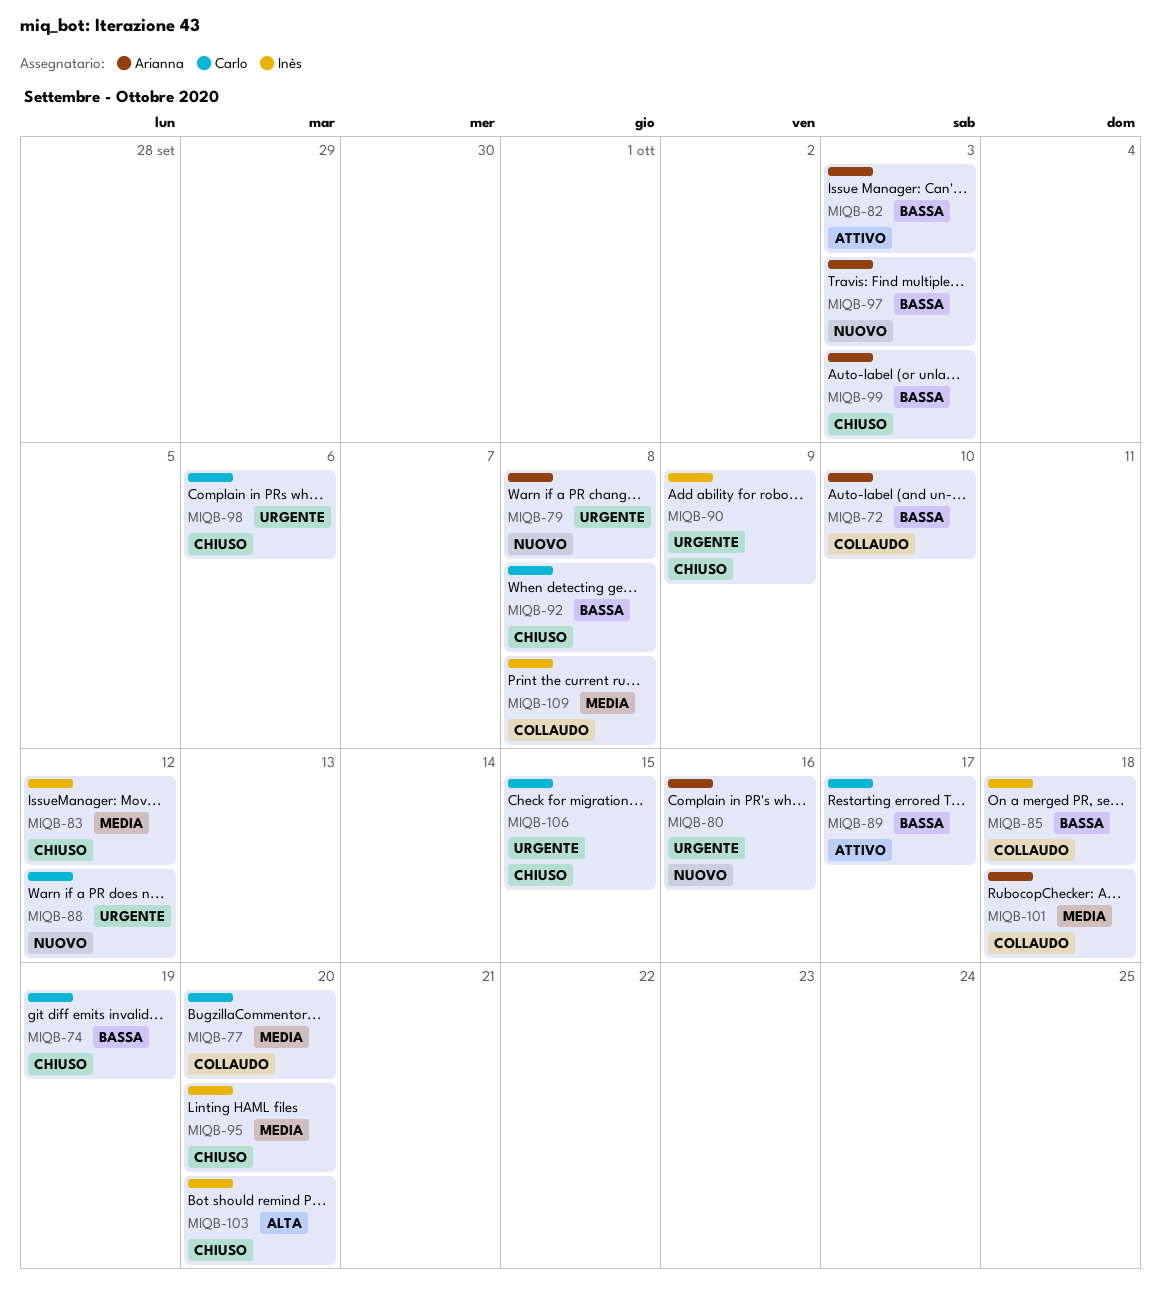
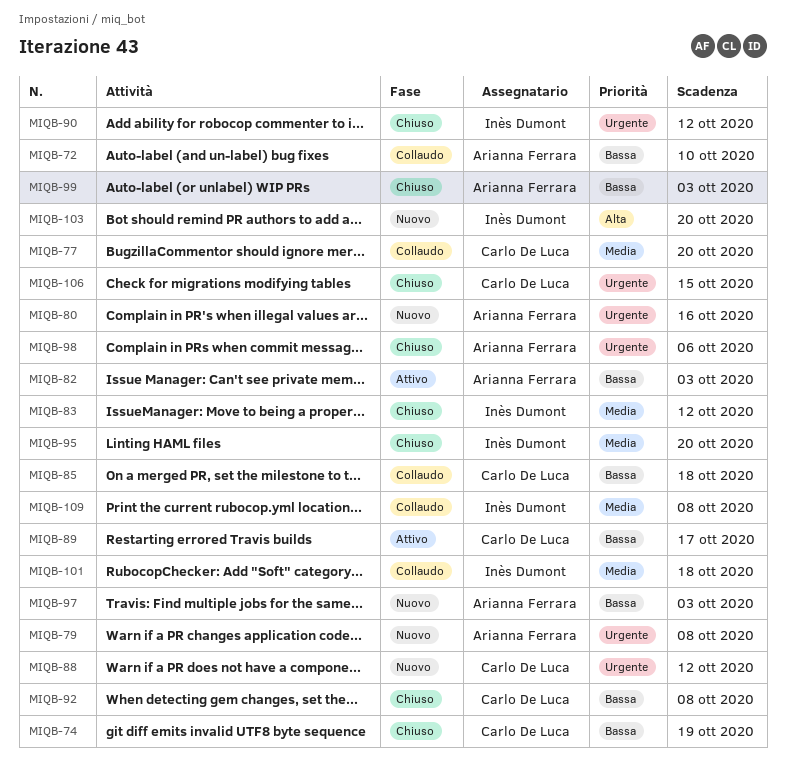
MIQB-85, owner: Inès Dumont -> Carlo De Luca
MIQB-90, due: Oct 9 -> Oct 12
MIQB-98, owner: Carlo De Luca -> Arianna Ferrara
MIQB-101, owner: Arianna Ferrara -> Inès Dumont
MIQB-103, status: Chiuso -> Nuovo

